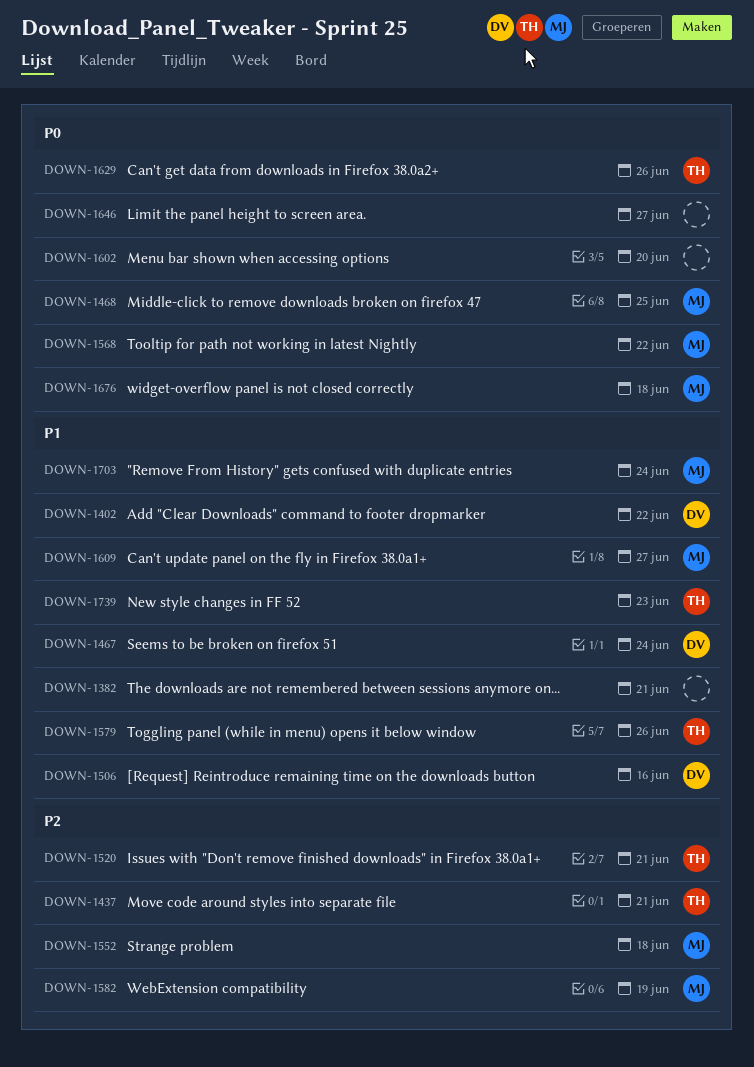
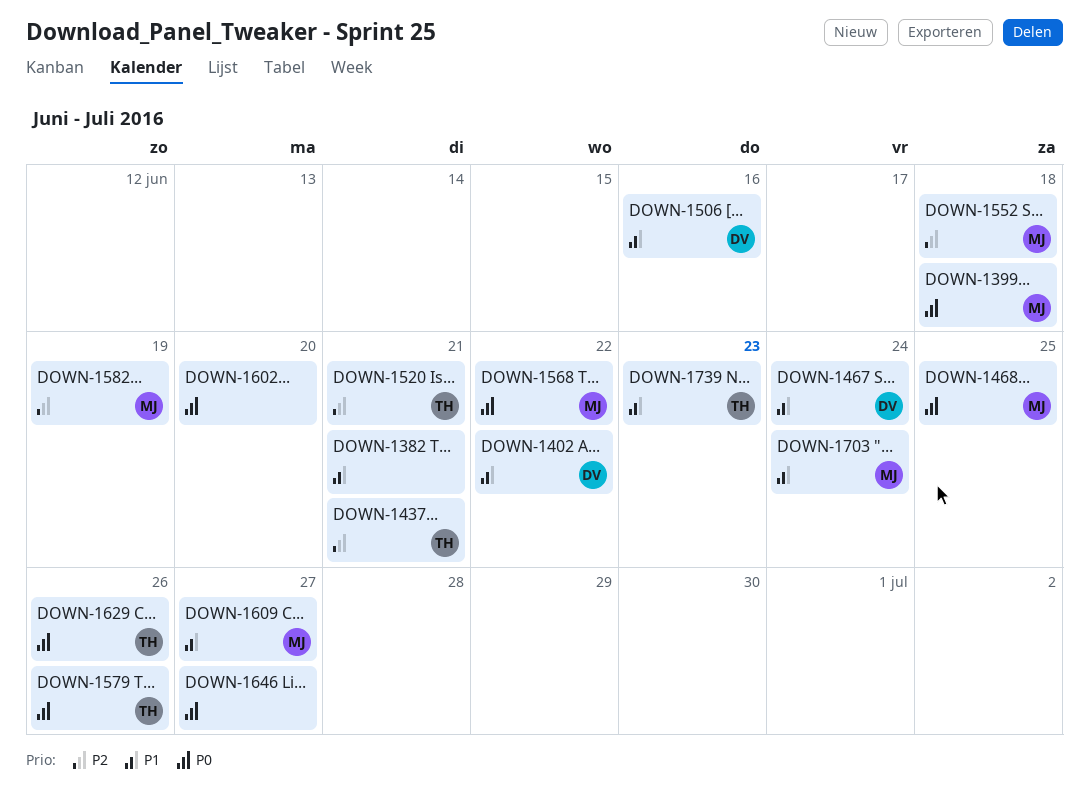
DOWN-1399: none -> present
DOWN-1579, priority: P1 -> P0
DOWN-1676: present -> none

